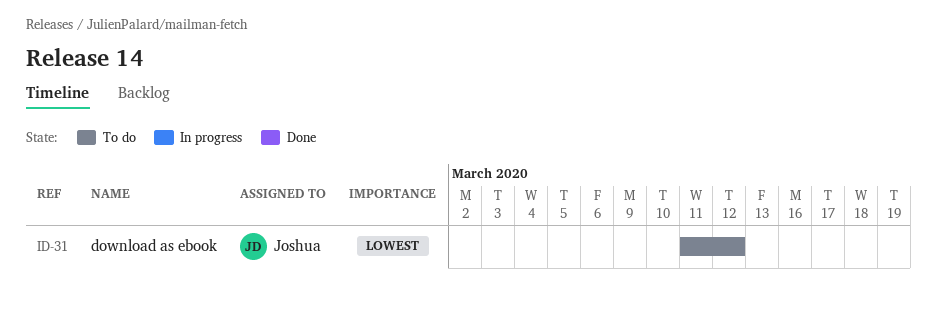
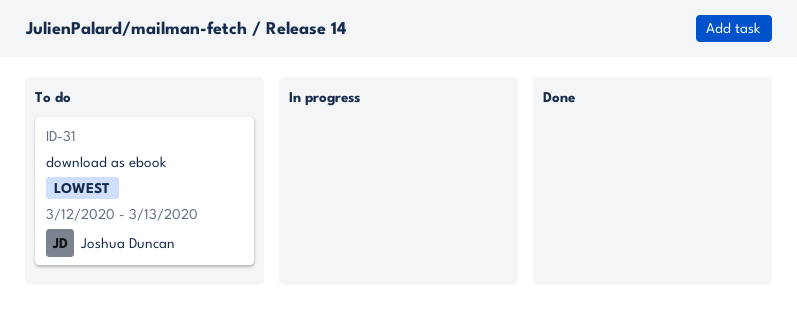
ID-31, start: Mar 11 -> Mar 12
ID-31, due: Mar 12 -> Mar 13

